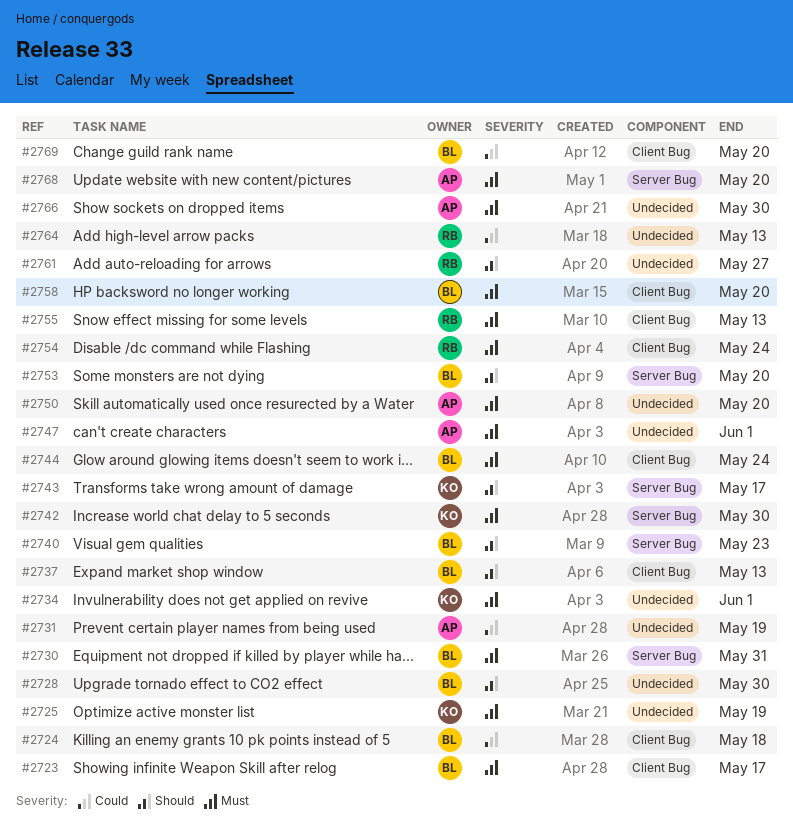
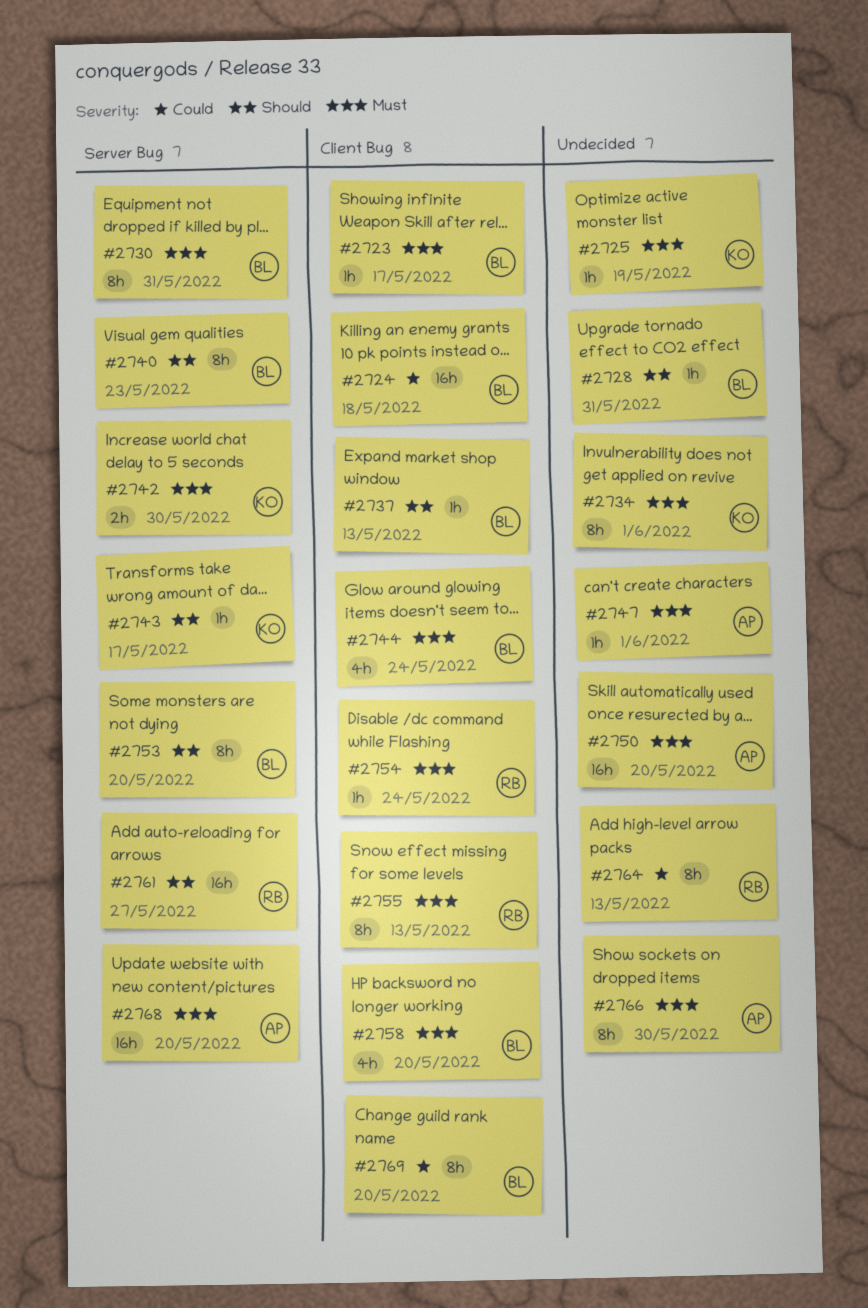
#2728, due: May 30 -> May 31
#2731: present -> none
#2761, label: Undecided -> Server Bug

